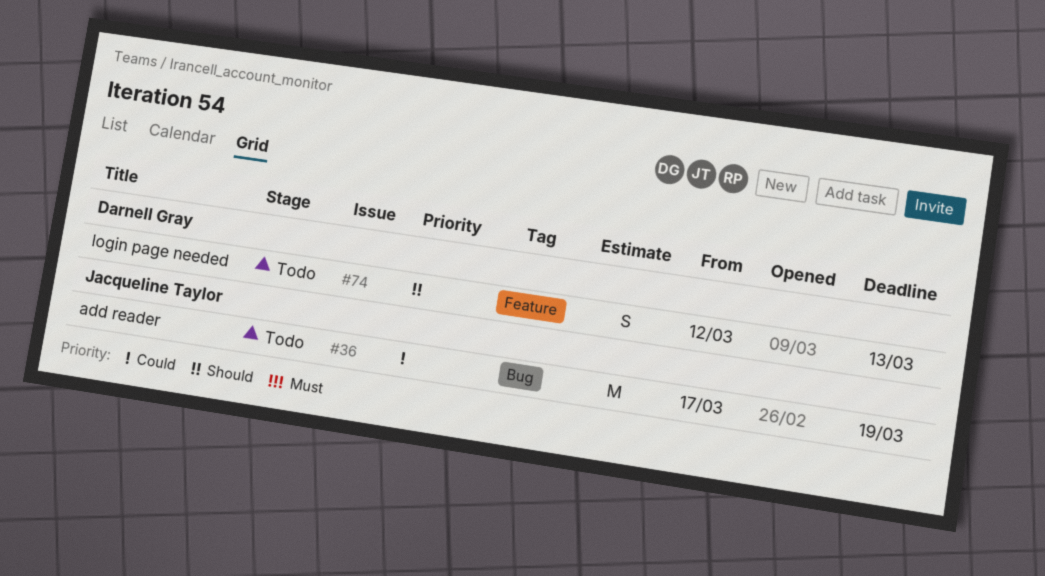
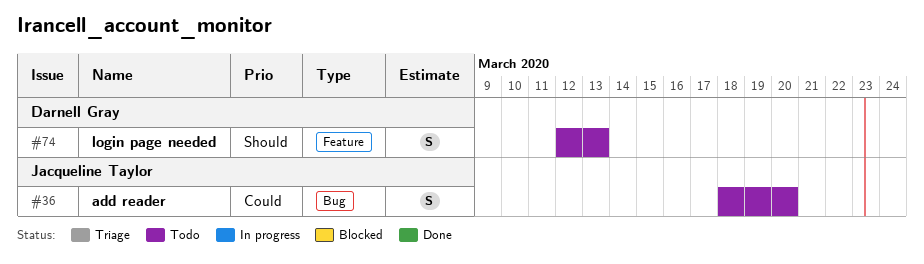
#36, estimate: M -> S
#36, start: Mar 17 -> Mar 18
#36, due: Mar 19 -> Mar 20

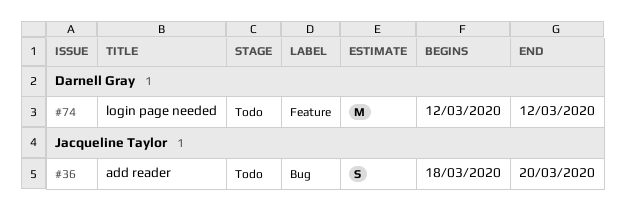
#74, estimate: S -> M
#74, due: Mar 13 -> Mar 12

